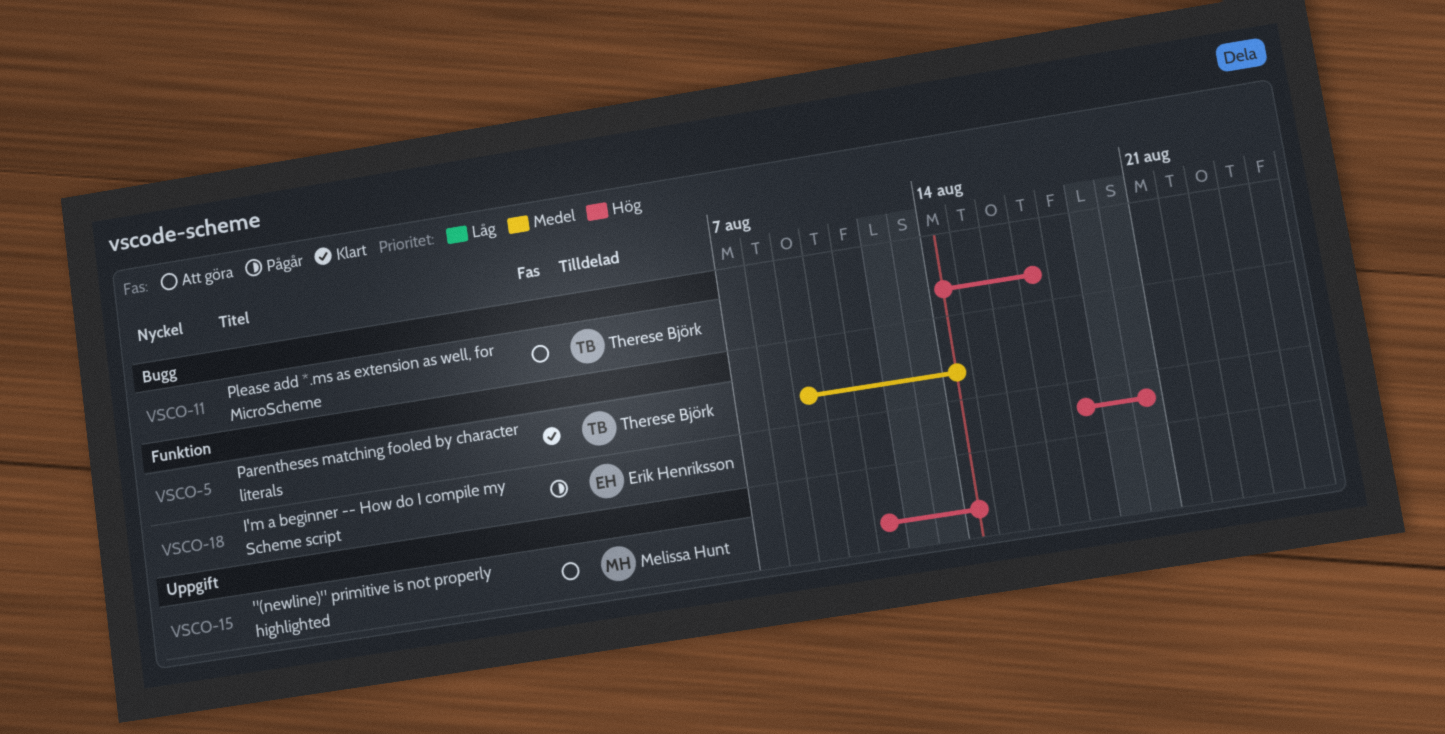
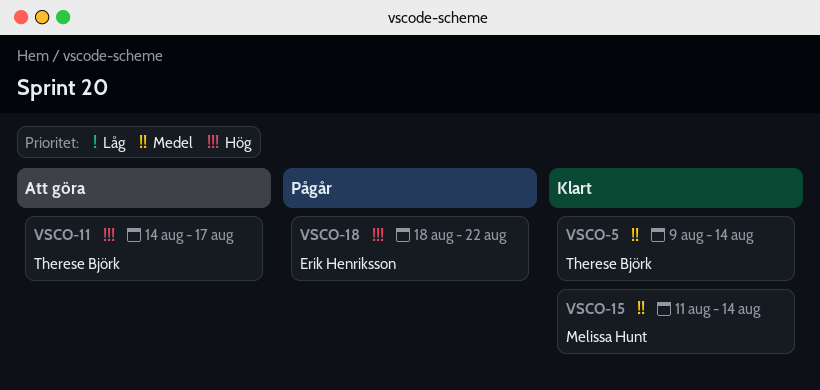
VSCO-15, status: Att göra -> Klart
VSCO-15, priority: Hög -> Medel
VSCO-18, due: Aug 20 -> Aug 22

